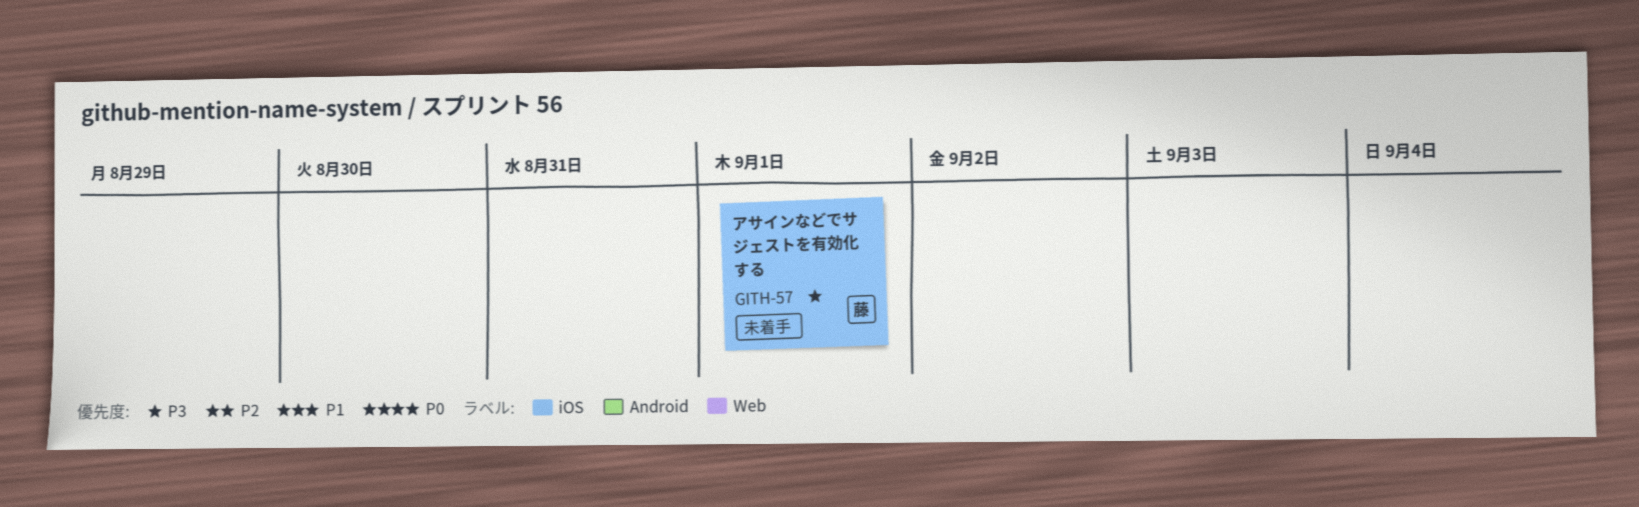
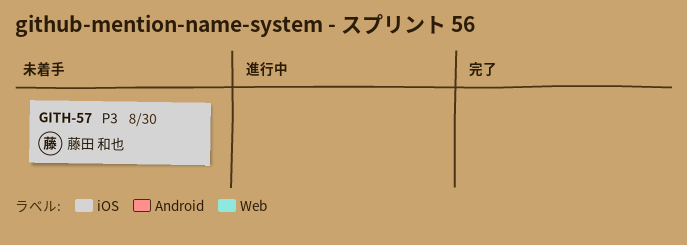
GITH-57, due: Sep 1 -> Aug 30

